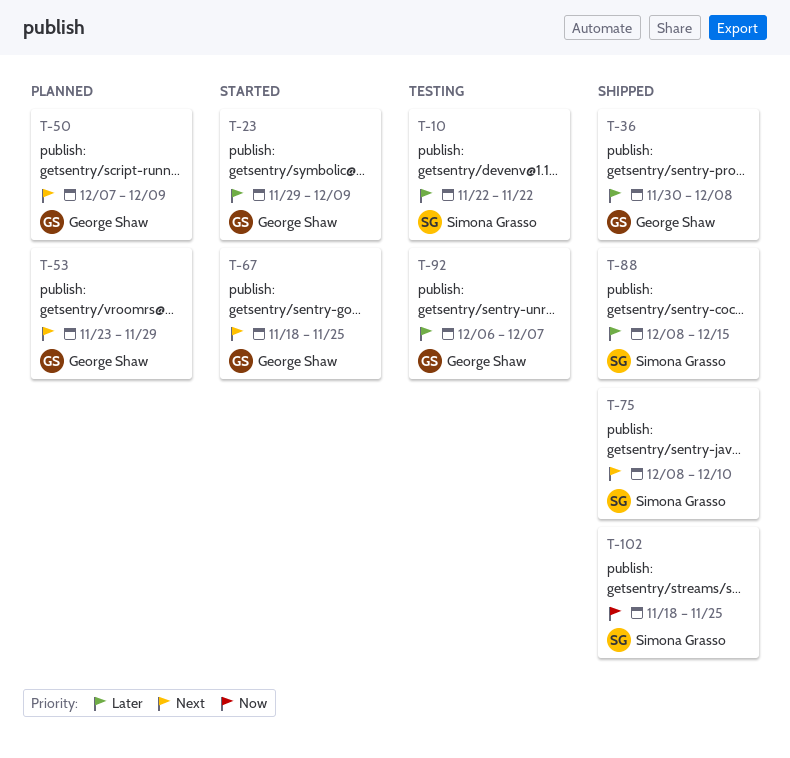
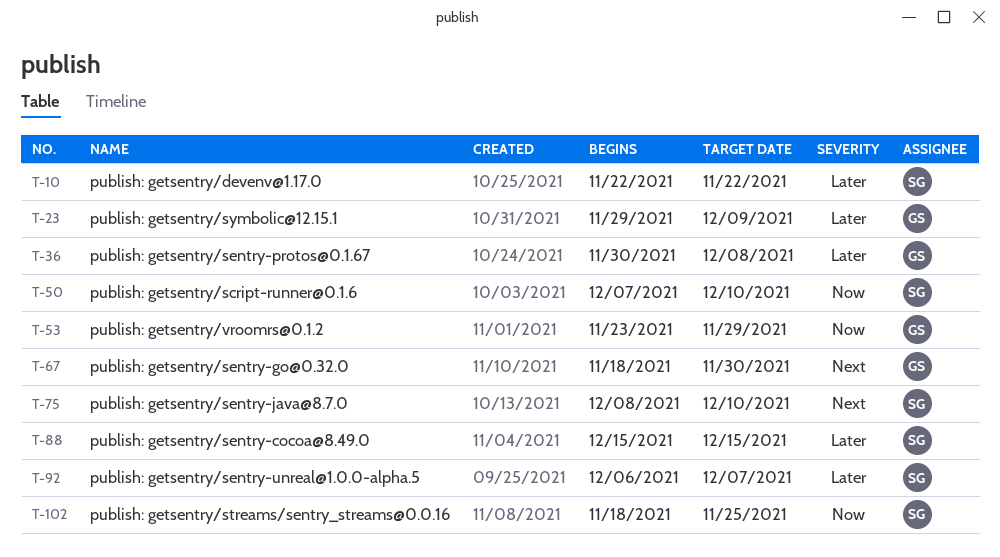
T-50, owner: George Shaw -> Simona Grasso
T-50, priority: Next -> Now
T-50, due: Dec 9 -> Dec 10
T-53, priority: Next -> Now
T-67, due: Nov 25 -> Nov 30
T-88, start: Dec 8 -> Dec 15
T-92, owner: George Shaw -> Simona Grasso

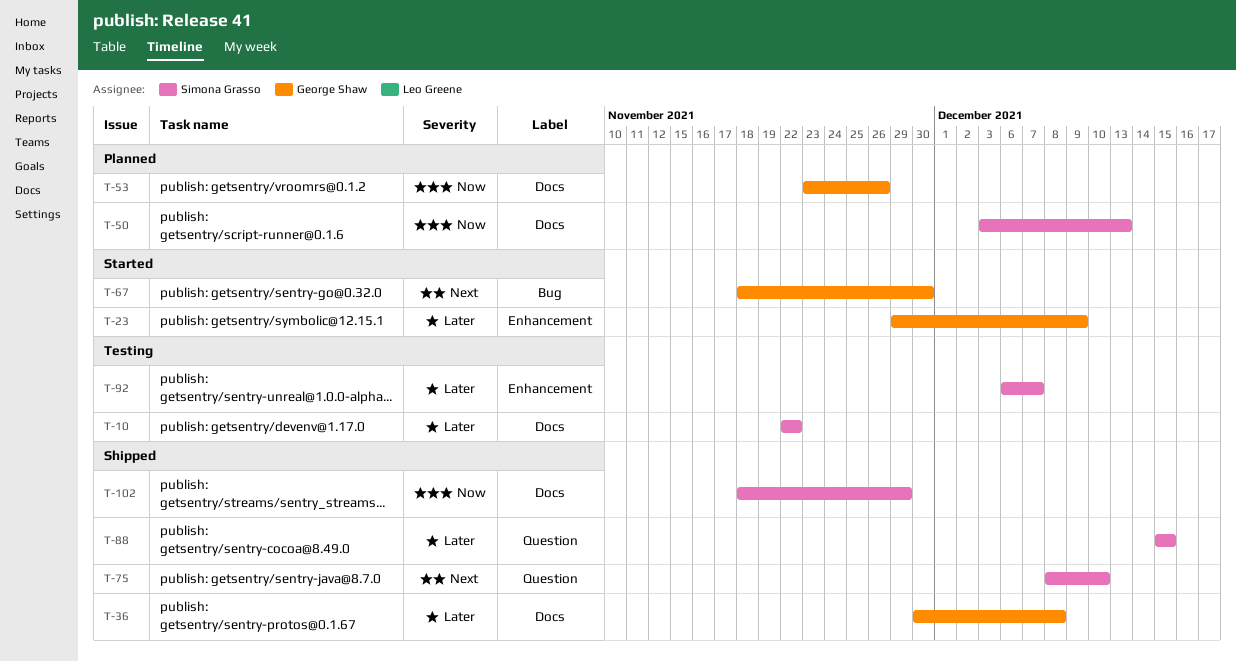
T-50, start: Dec 7 -> Dec 3
T-50, due: Dec 10 -> Dec 13
T-53, due: Nov 29 -> Nov 26
T-102, due: Nov 25 -> Nov 29

